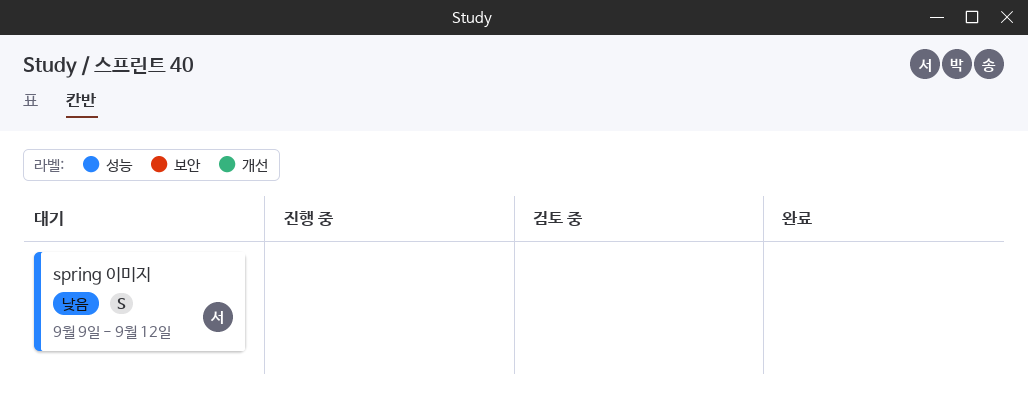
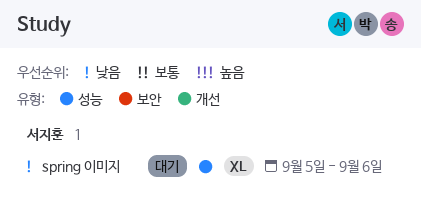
spring 이미지, estimate: S -> XL
spring 이미지, start: Sep 9 -> Sep 5
spring 이미지, due: Sep 12 -> Sep 6

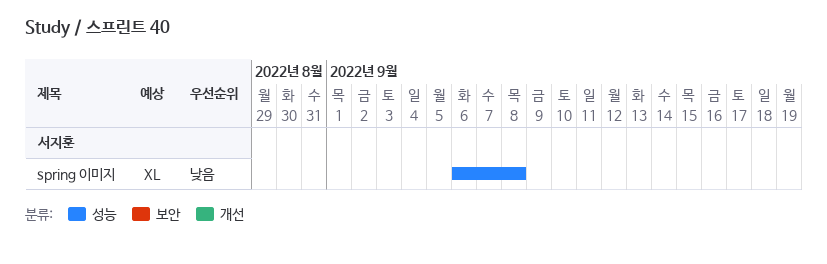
spring 이미지, start: Sep 5 -> Sep 6
spring 이미지, due: Sep 6 -> Sep 8

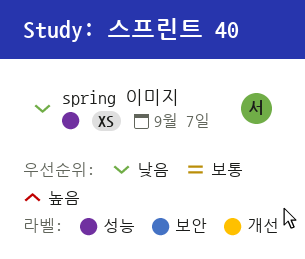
spring 이미지, estimate: XL -> XS
spring 이미지, due: Sep 8 -> Sep 7

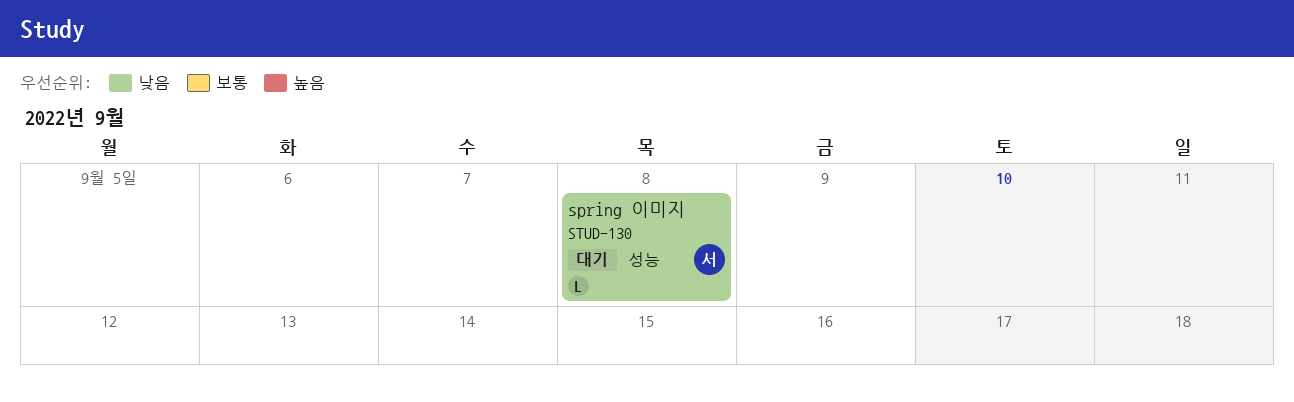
spring 이미지, estimate: XS -> L
spring 이미지, due: Sep 7 -> Sep 8

